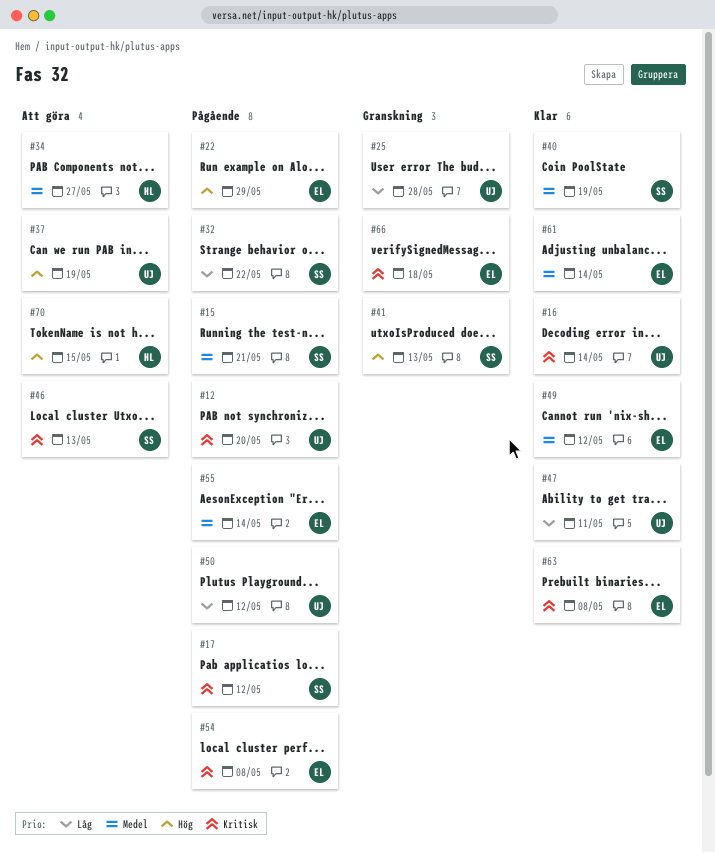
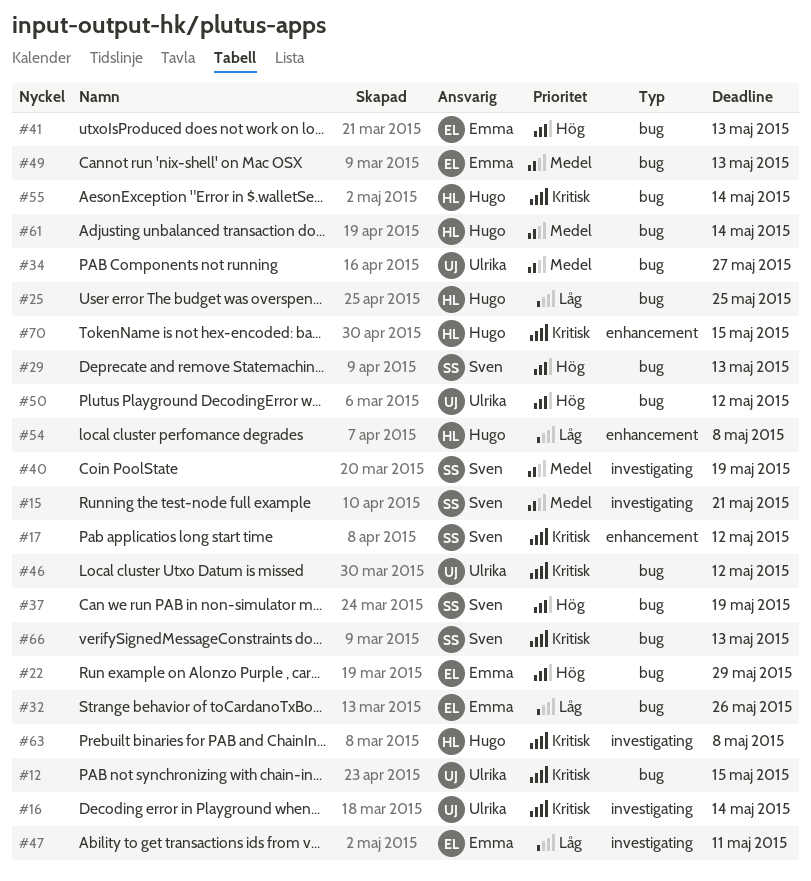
#12, due: May 20 -> May 15
#25, owner: Ulrika -> Hugo
#25, due: May 28 -> May 25
#29: none -> present
#32, owner: Sven -> Emma
#32, due: May 22 -> May 26
#34, owner: Hugo -> Ulrika
#37, owner: Ulrika -> Sven
#41, owner: Sven -> Emma
#46, owner: Sven -> Ulrika
#46, due: May 13 -> May 12
#47, owner: Ulrika -> Emma
#49, due: May 12 -> May 13
#50, priority: Låg -> Hög
#54, owner: Emma -> Hugo
#54, priority: Kritisk -> Låg
#55, owner: Emma -> Hugo
#55, priority: Medel -> Kritisk
#61, owner: Emma -> Hugo
#63, owner: Emma -> Hugo
#66, owner: Emma -> Sven
#66, due: May 18 -> May 13
#70, priority: Hög -> Kritisk

